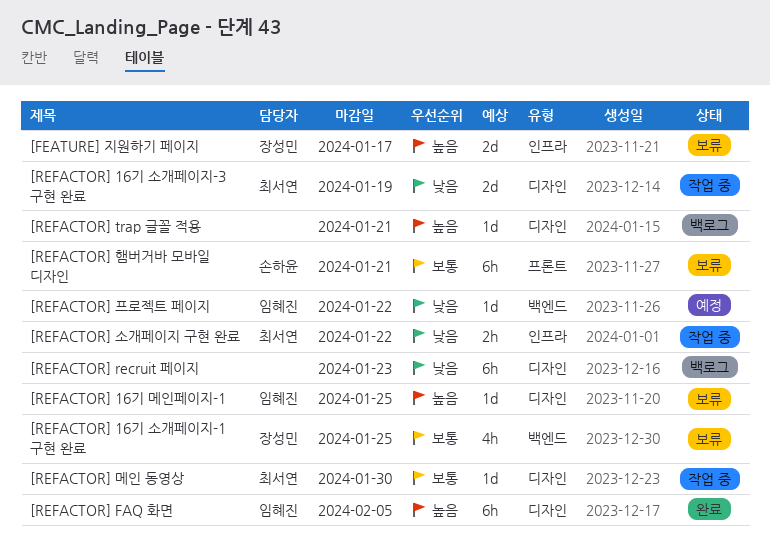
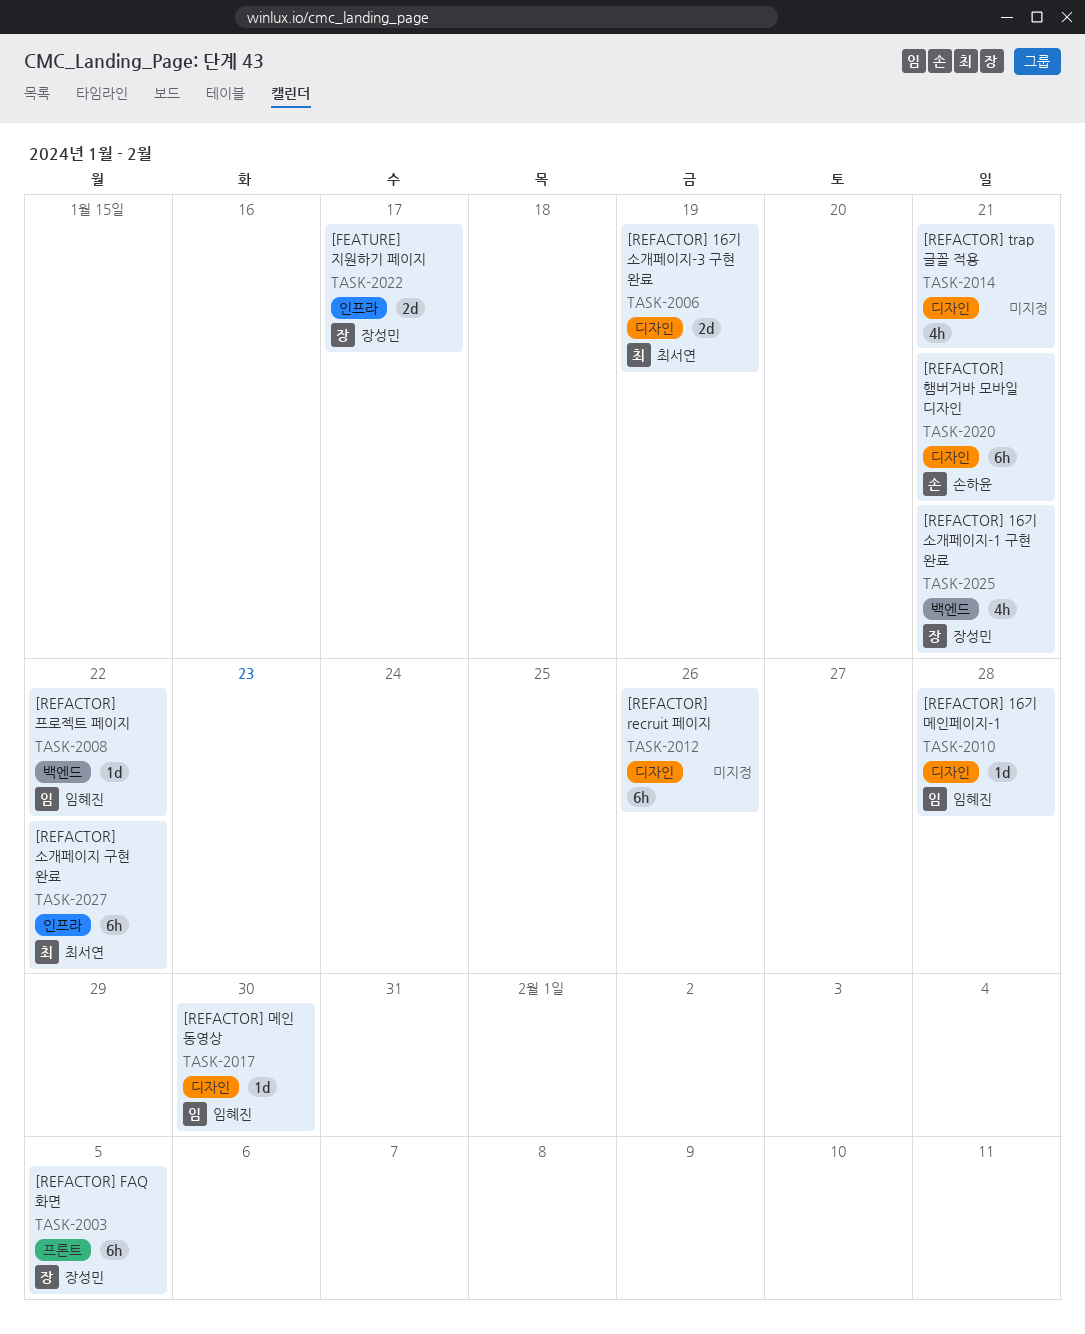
[REFACTOR] 16기 메인페이지-1, due: Jan 25 -> Jan 28
[REFACTOR] 16기 소개페이지-1 구현 완료, due: Jan 25 -> Jan 21
[REFACTOR] FAQ 화면, owner: 임혜진 -> 장성민
[REFACTOR] FAQ 화면, label: 디자인 -> 프론트
[REFACTOR] recruit 페이지, due: Jan 23 -> Jan 26
[REFACTOR] trap 글꼴 적용, estimate: 1d -> 4h
[REFACTOR] 메인 동영상, owner: 최서연 -> 임혜진
[REFACTOR] 소개페이지 구현 완료, estimate: 2h -> 6h
[REFACTOR] 햄버거바 모바일 디자인, label: 프론트 -> 디자인

